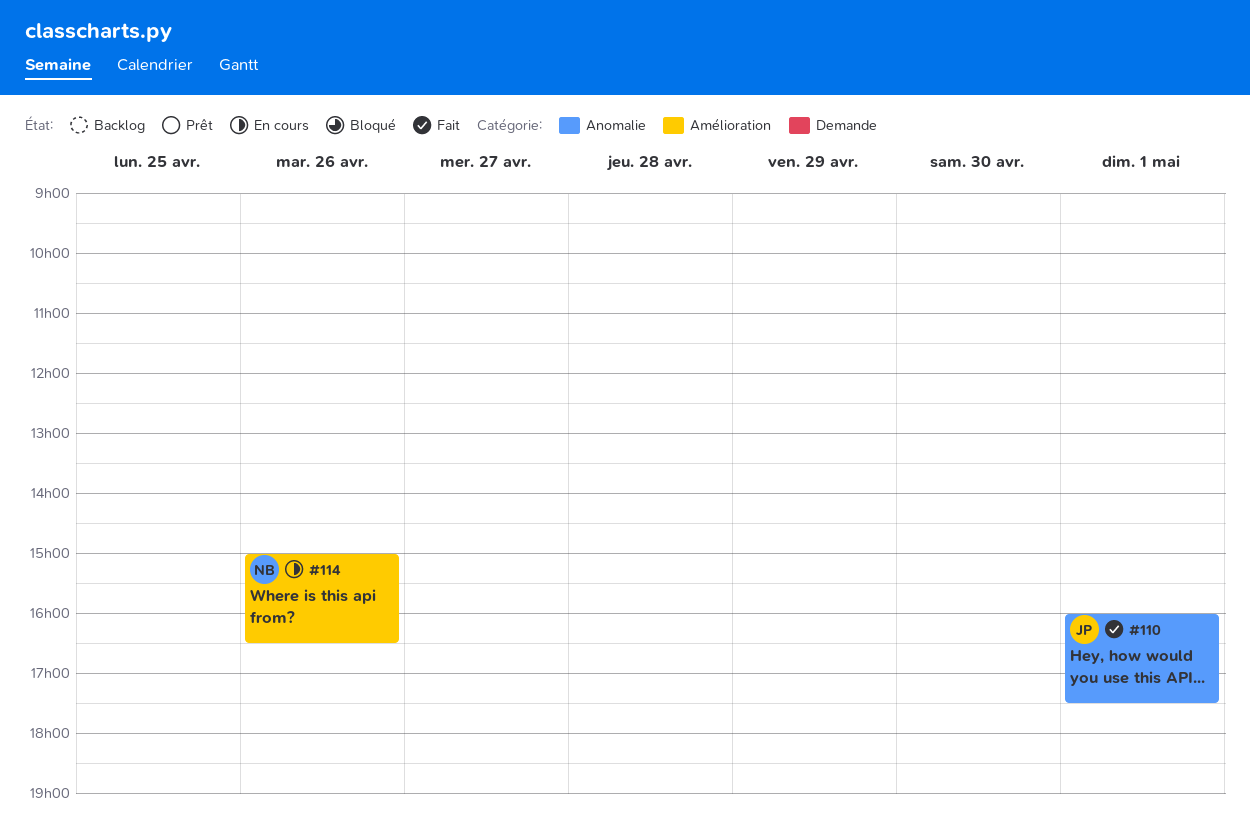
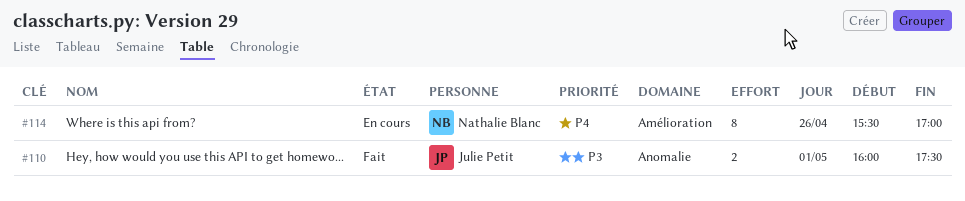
#114, begins: 15:00 -> 15:30
#114, ends: 16:30 -> 17:00

